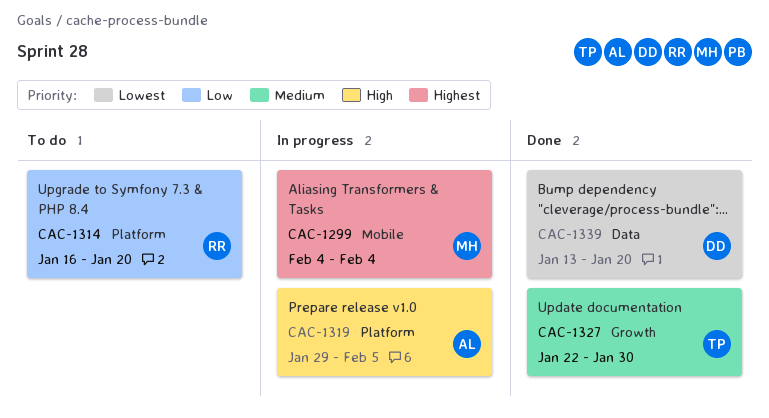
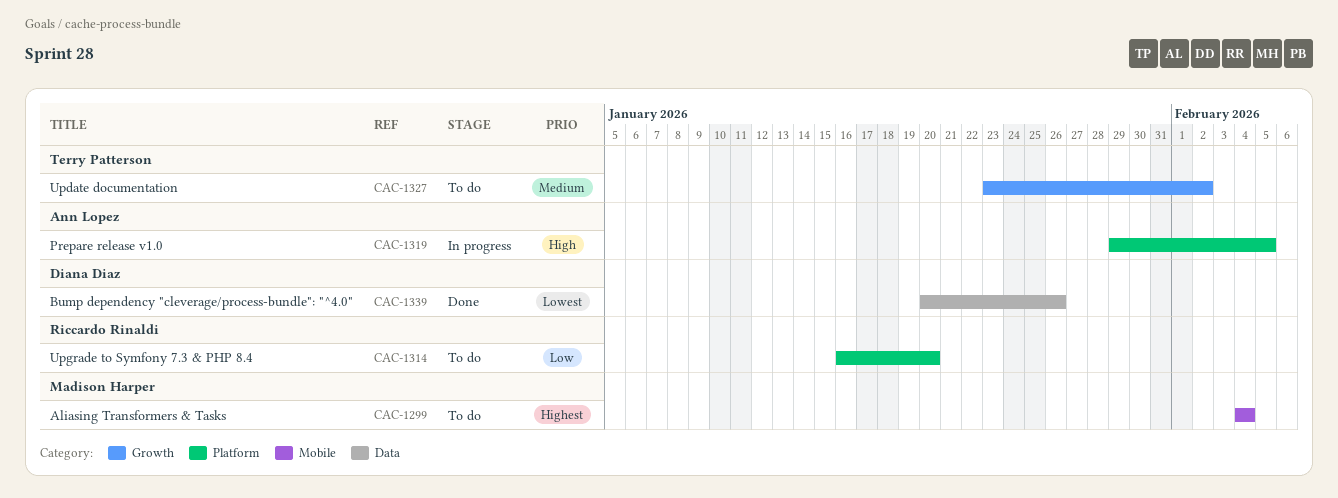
CAC-1299, status: In progress -> To do
CAC-1327, status: Done -> To do
CAC-1327, start: Jan 22 -> Jan 23
CAC-1327, due: Jan 30 -> Feb 2
CAC-1339, start: Jan 13 -> Jan 20
CAC-1339, due: Jan 20 -> Jan 26

